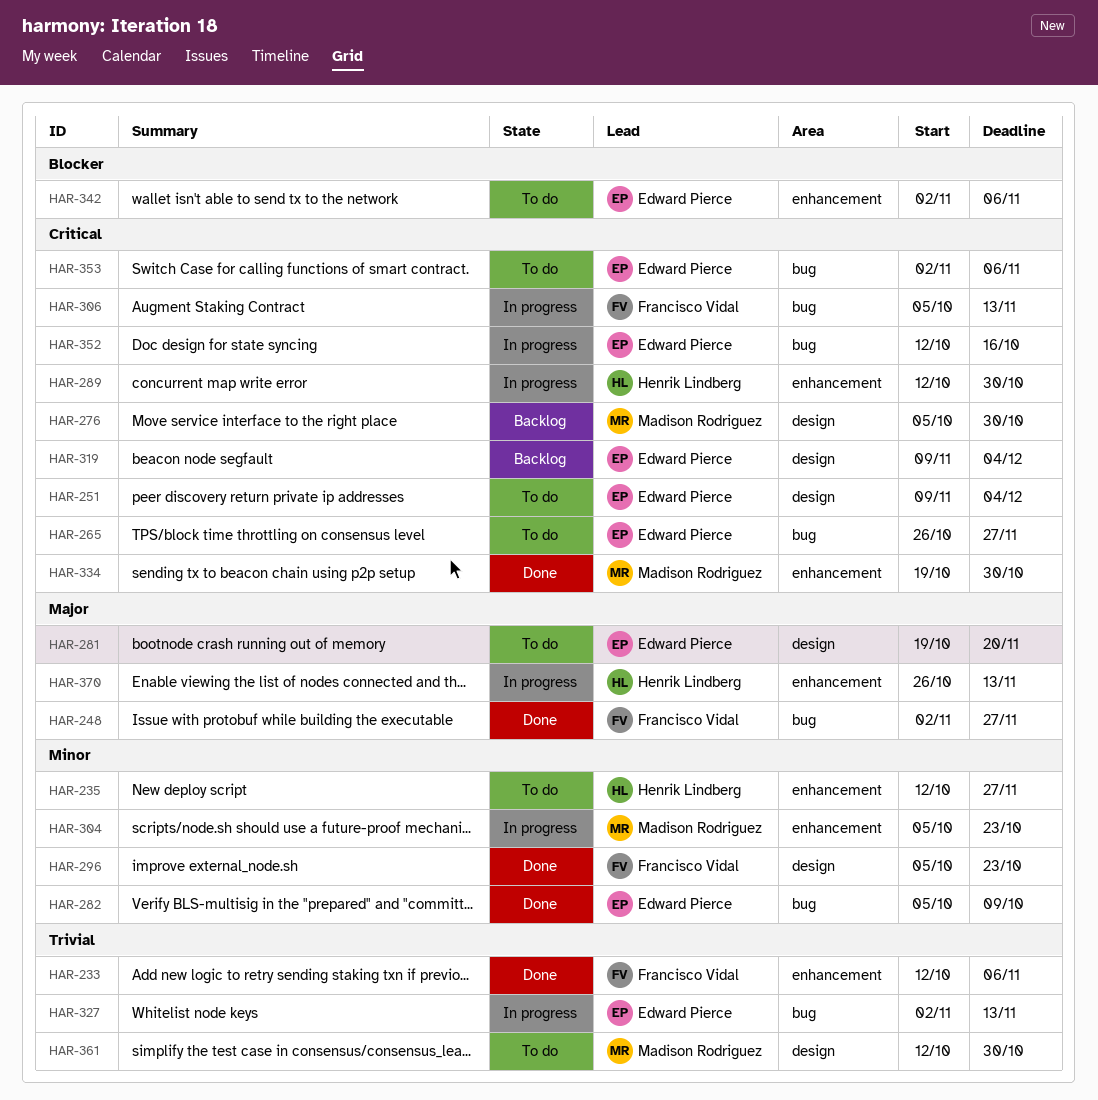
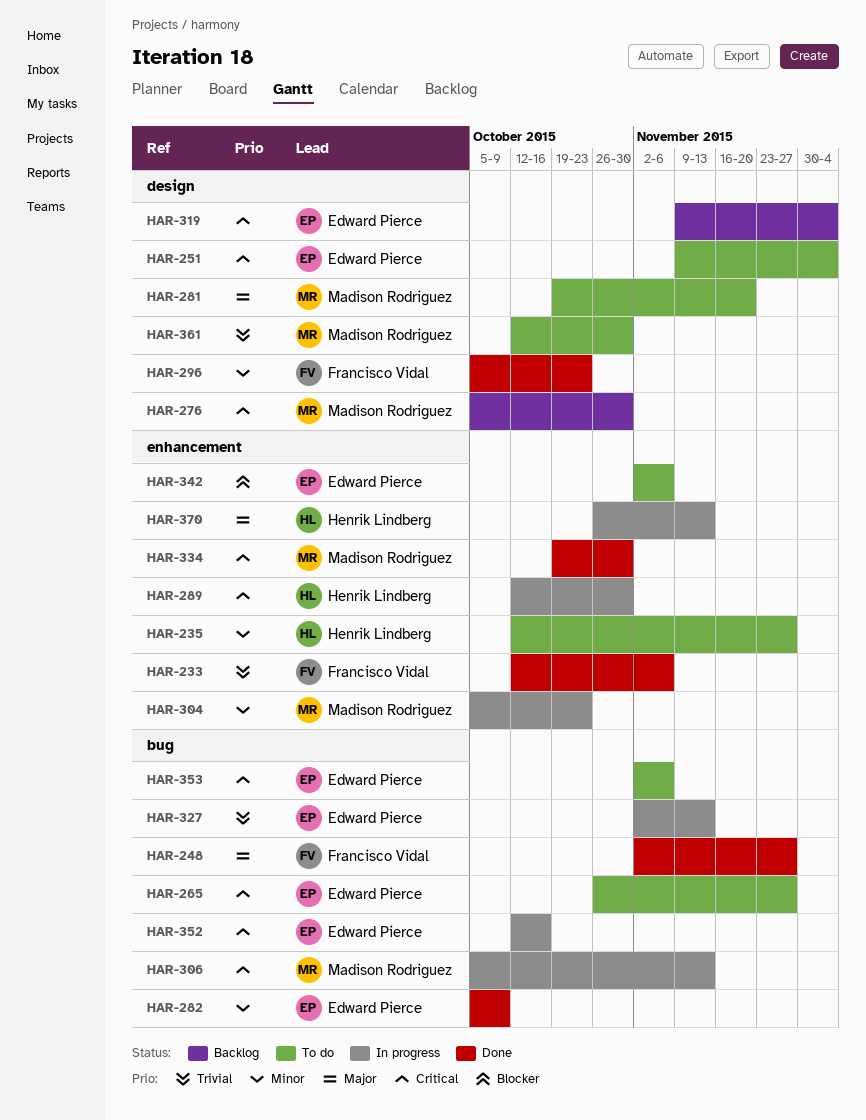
HAR-281, owner: Edward Pierce -> Madison Rodriguez
HAR-306, owner: Francisco Vidal -> Madison Rodriguez

